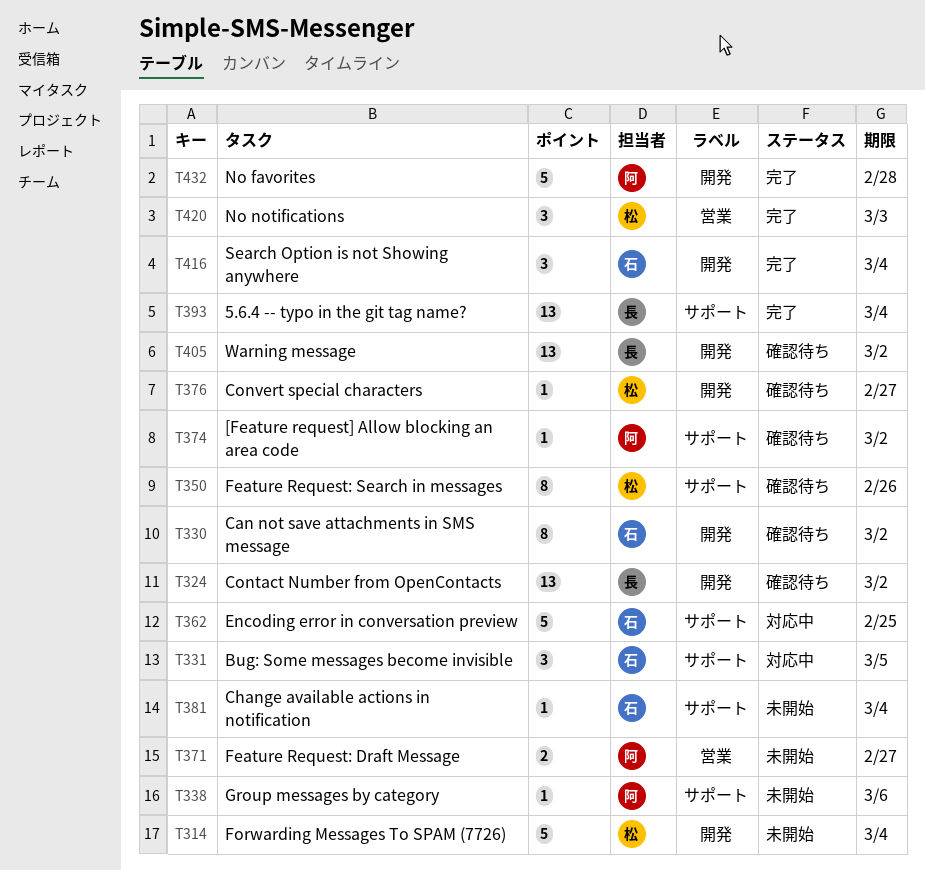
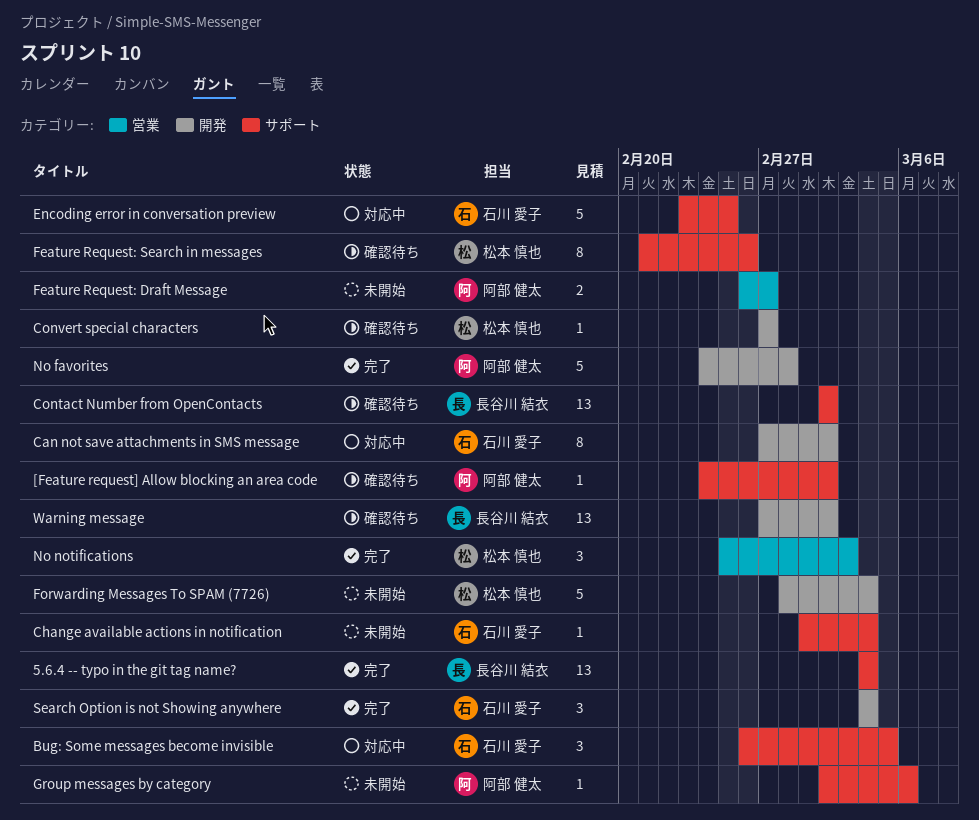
Can not save attachments in SMS message, status: 確認待ち -> 対応中
Contact Number from OpenContacts, label: 開発 -> サポート

